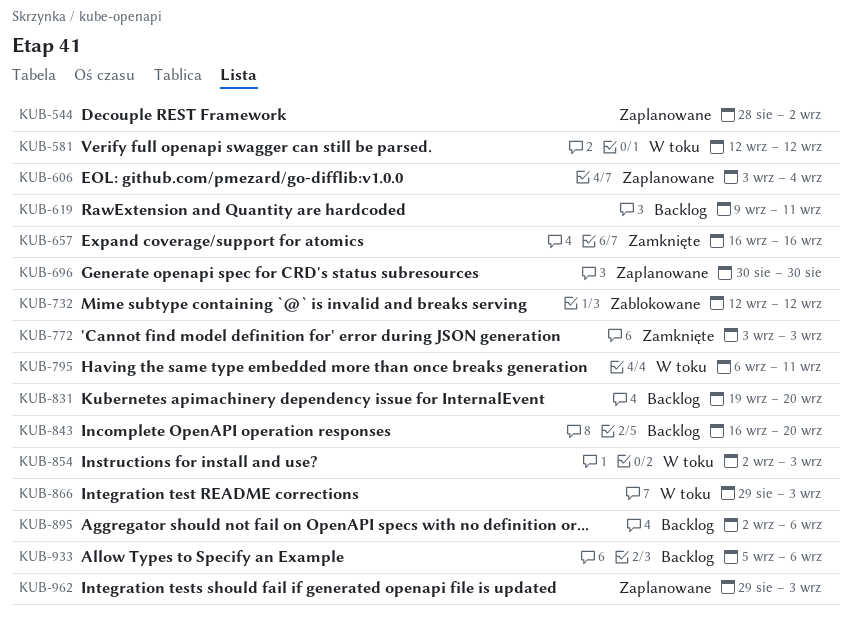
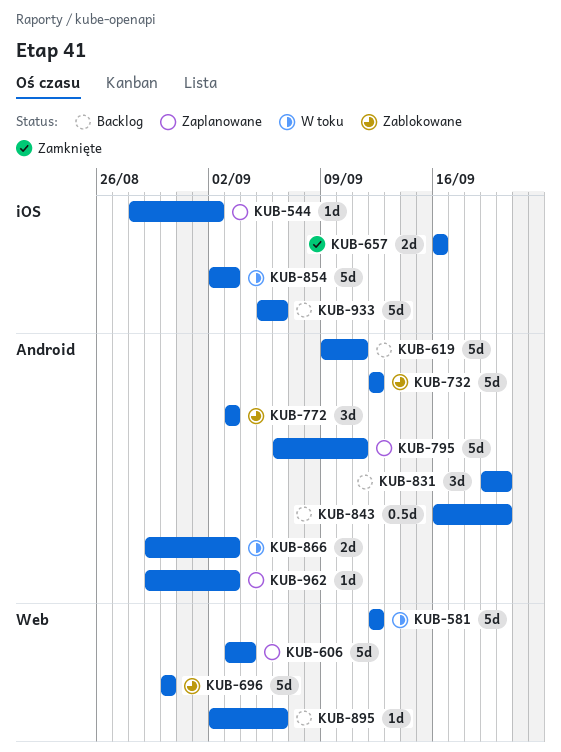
KUB-696, status: Zaplanowane -> Zablokowane
KUB-772, status: Zamknięte -> Zablokowane
KUB-795, status: W toku -> Zaplanowane

